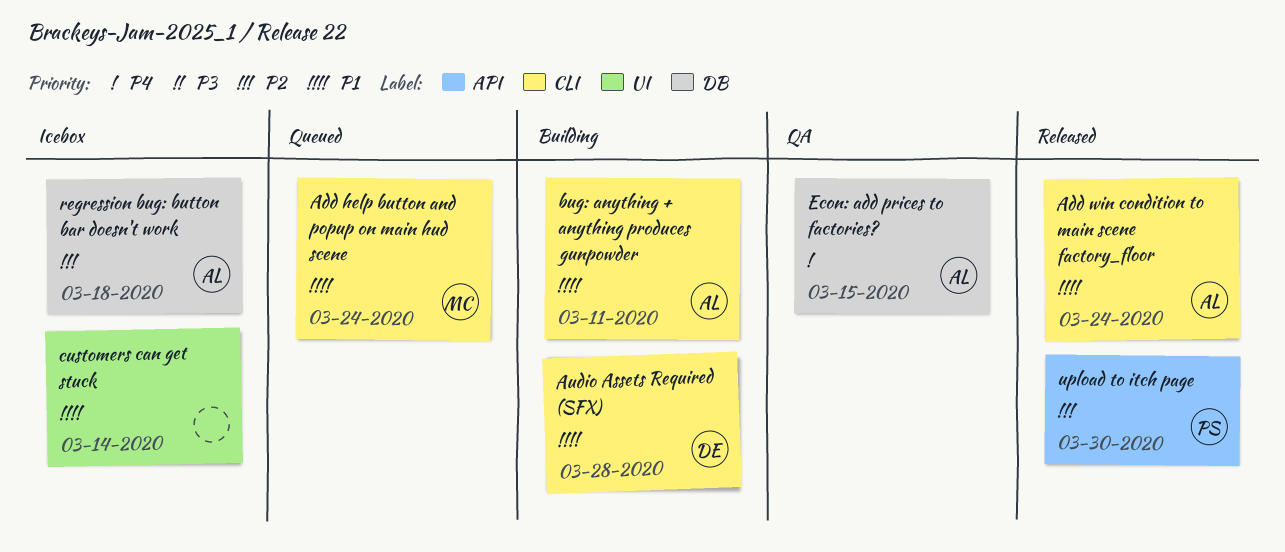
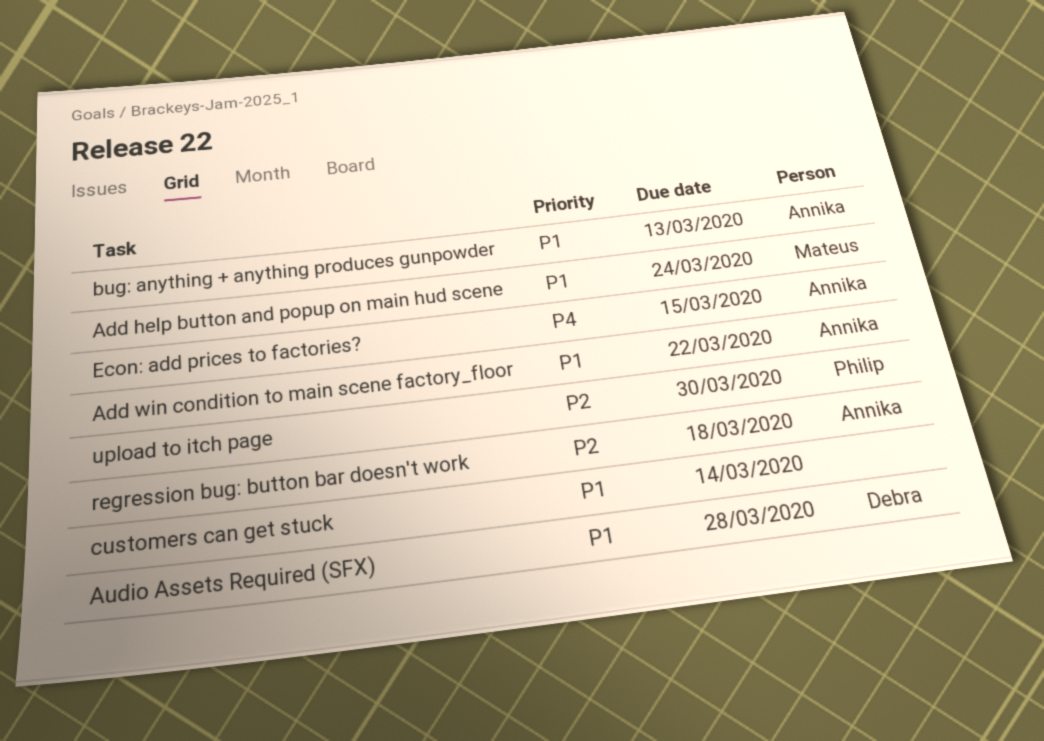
Add win condition to main scene factory_floor, due: Mar 24 -> Mar 22
bug: anything + anything produces gunpowder, due: Mar 11 -> Mar 13

